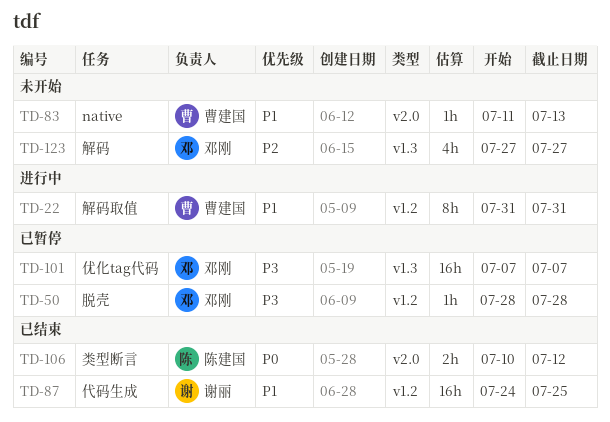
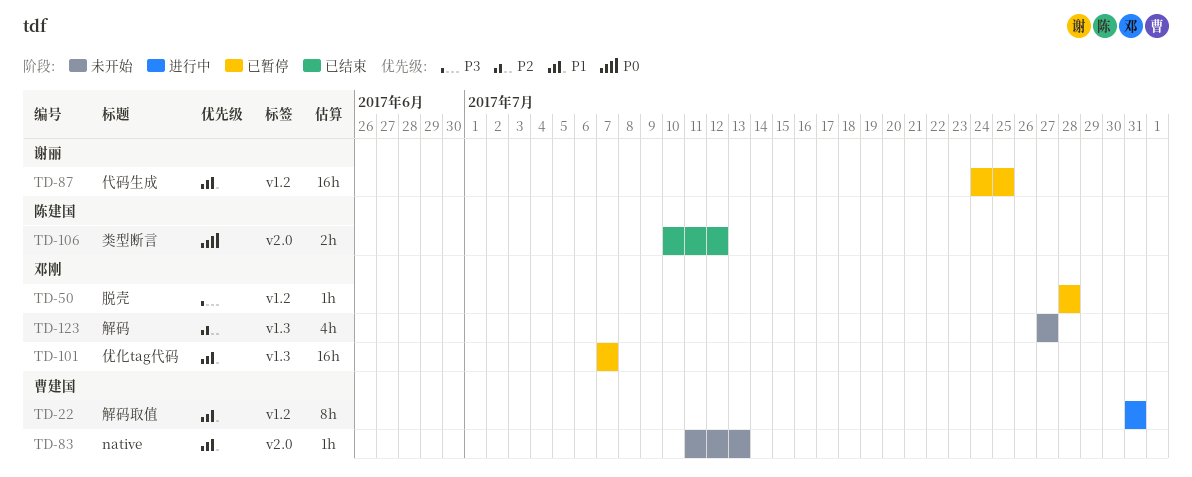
TD-87, status: 已结束 -> 已暂停
TD-101, priority: P3 -> P1

